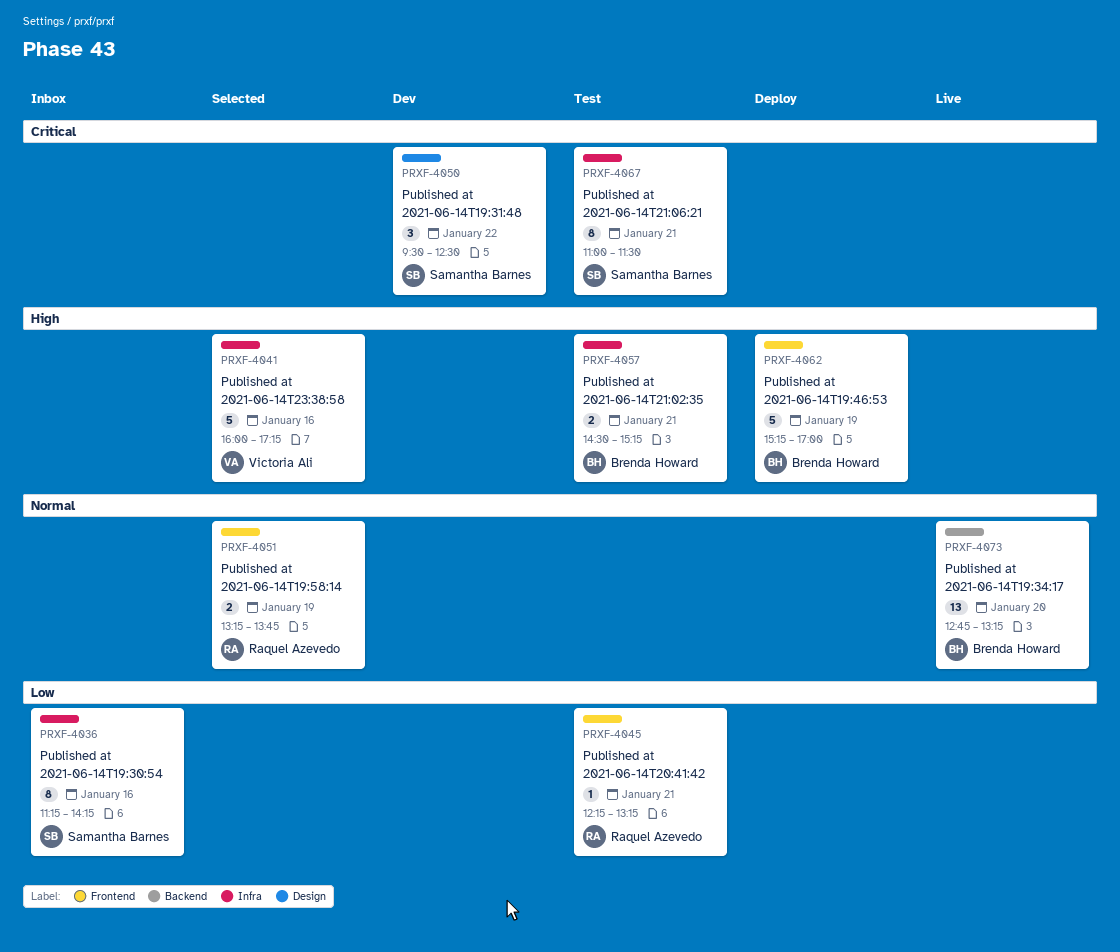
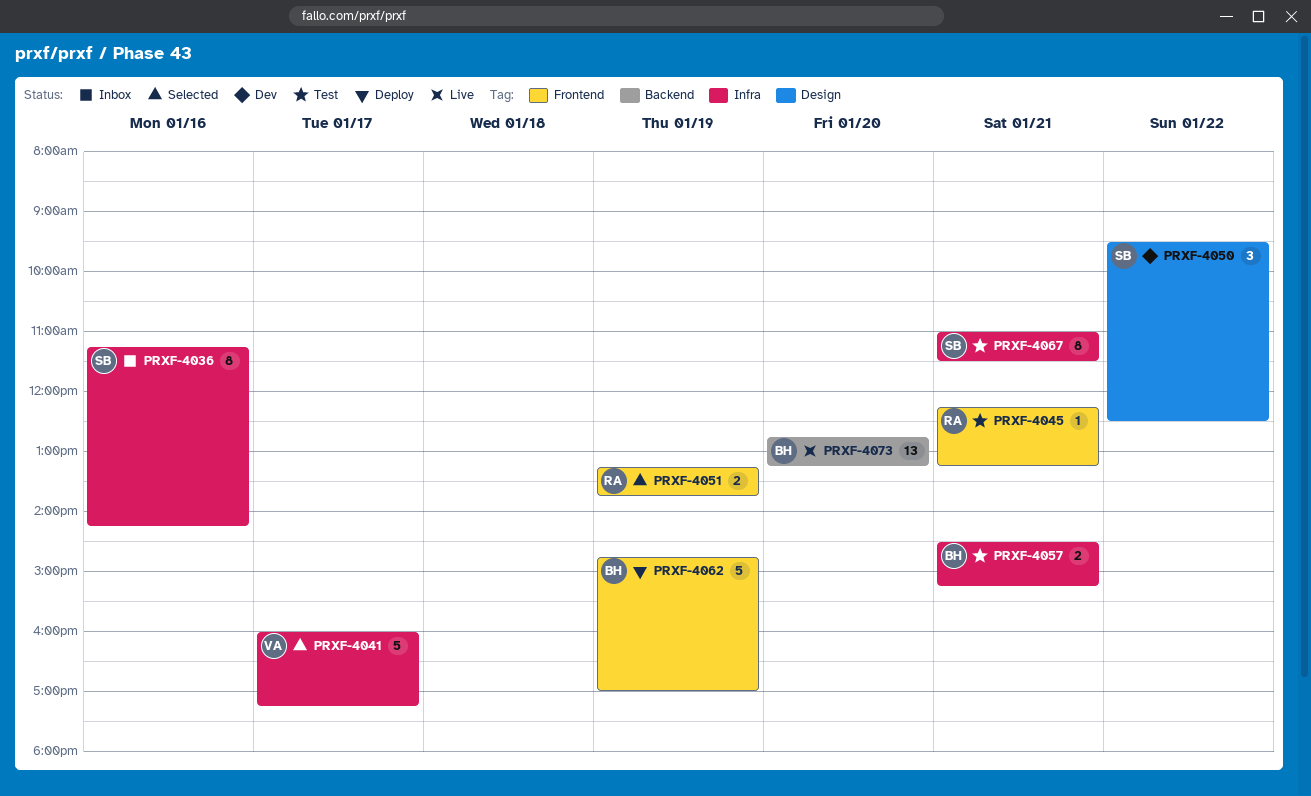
PRXF-4041, day: Jan 16 -> Jan 17
PRXF-4062, begins: 15:15 -> 14:45

